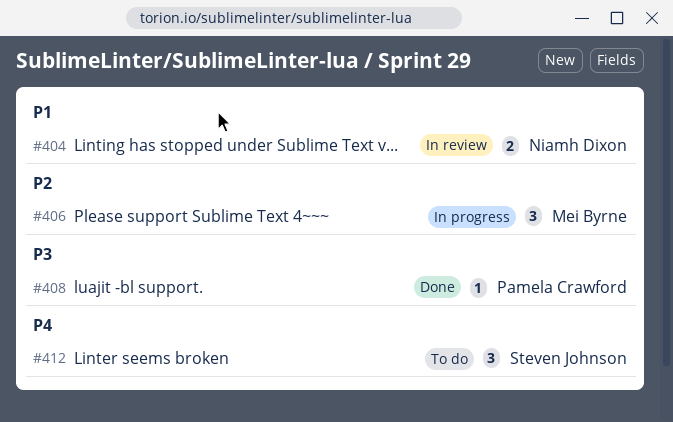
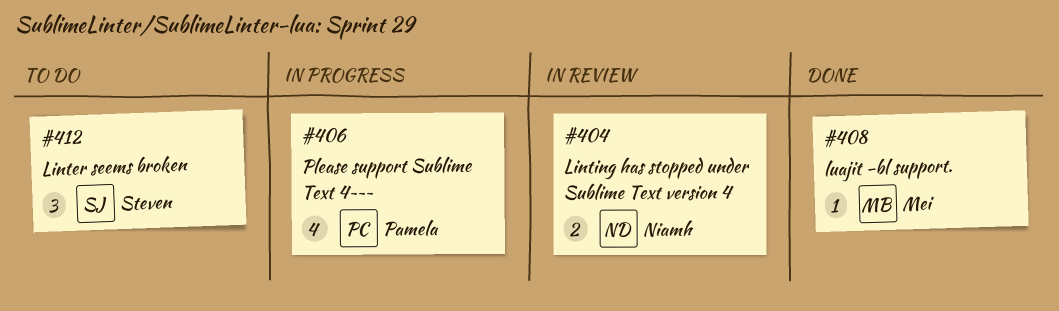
#406, owner: Mei Byrne -> Pamela Crawford
#406, estimate: 3 -> 4
#408, owner: Pamela Crawford -> Mei Byrne

